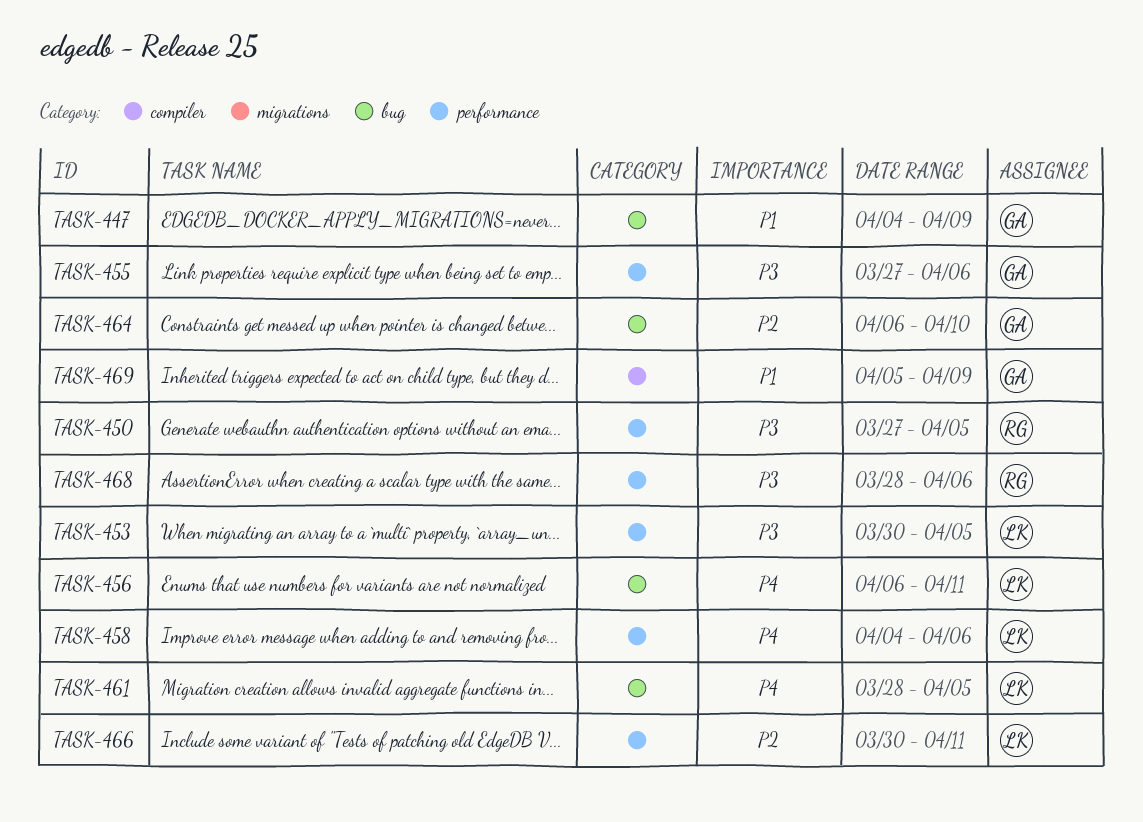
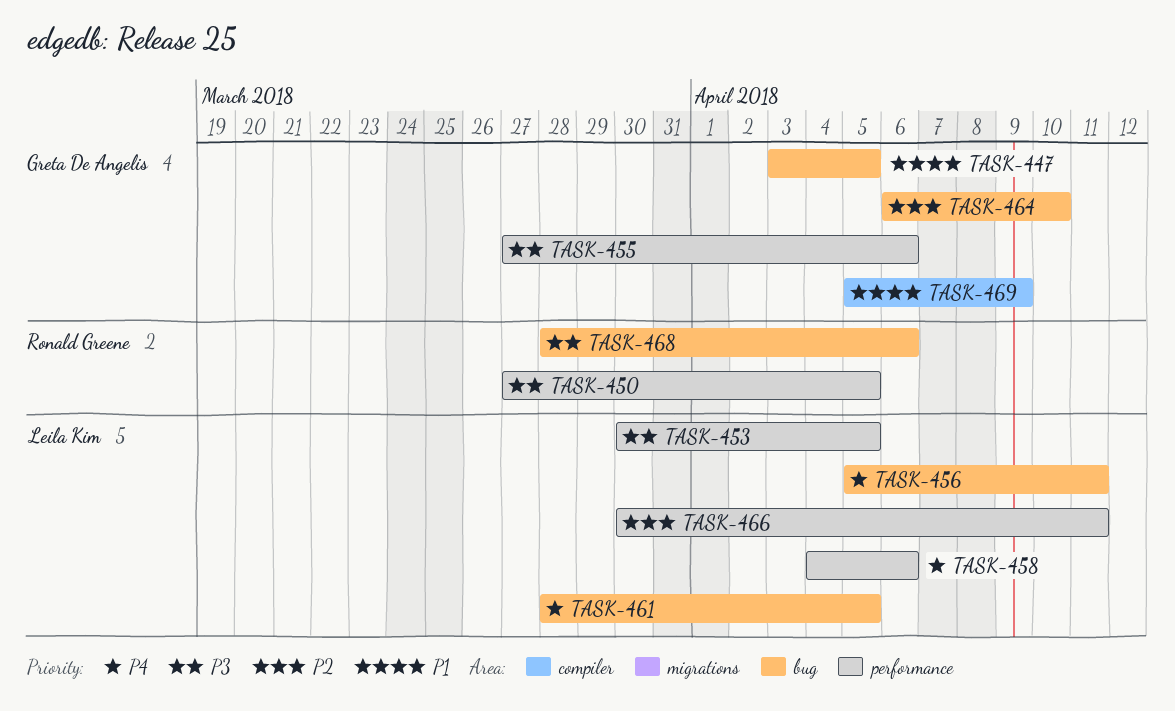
TASK-447, start: Apr 4 -> Apr 3
TASK-447, due: Apr 9 -> Apr 5
TASK-456, start: Apr 6 -> Apr 5
TASK-468, label: performance -> bug

